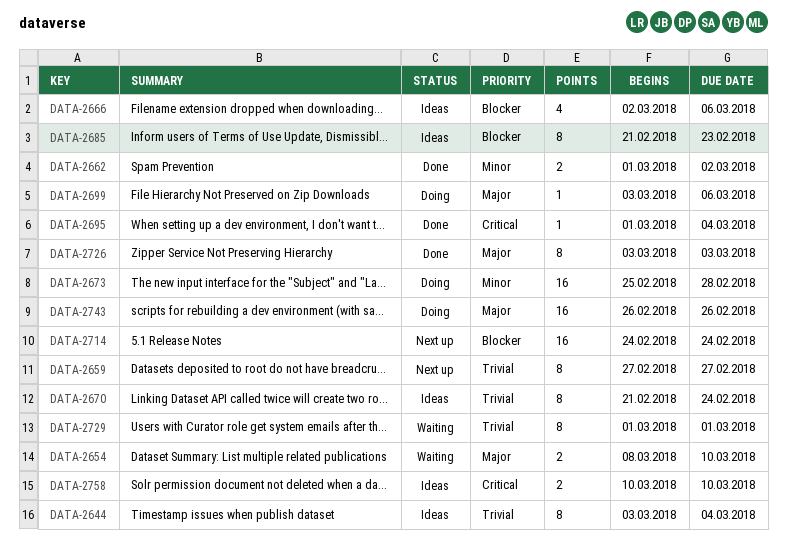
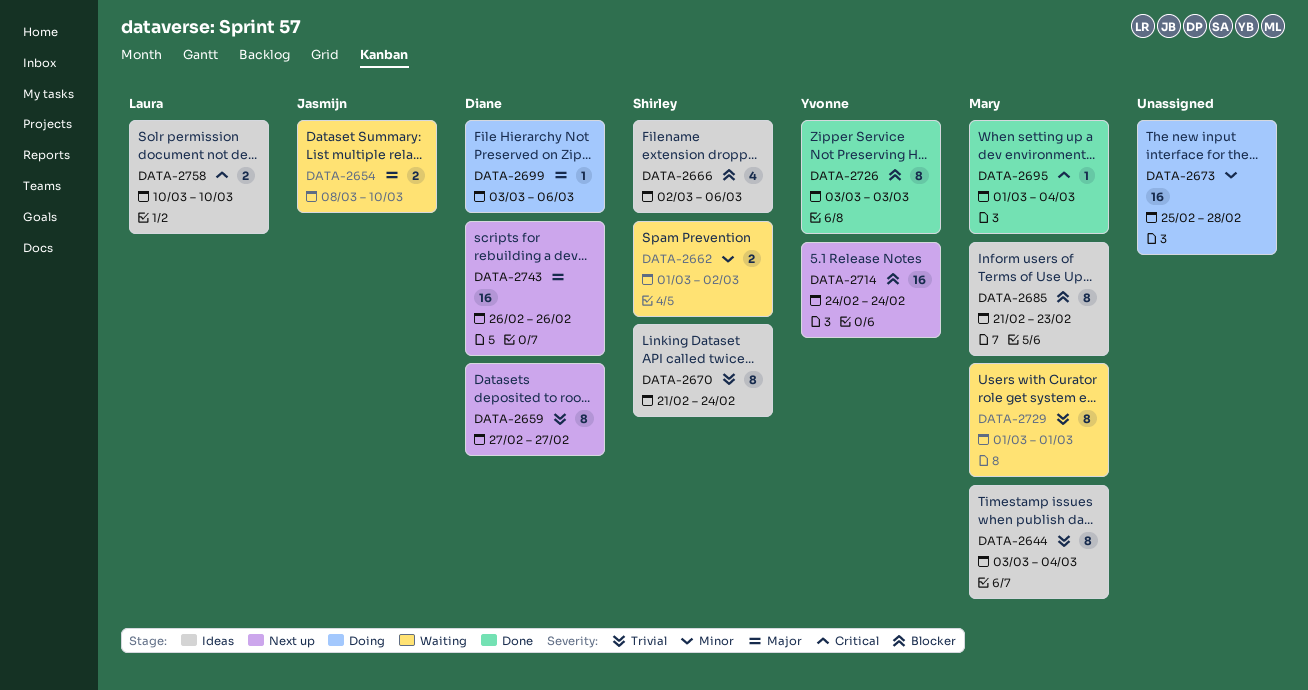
DATA-2662, status: Done -> Waiting
DATA-2726, priority: Major -> Blocker
DATA-2743, status: Doing -> Next up

